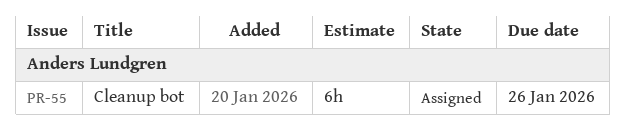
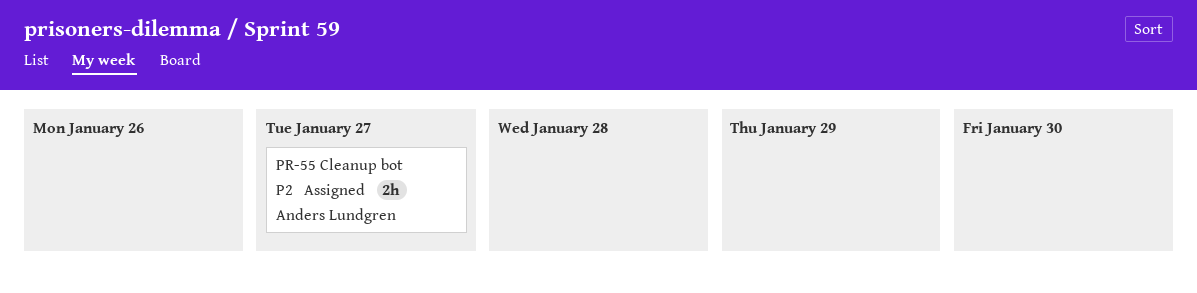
PR-55, estimate: 6h -> 2h
PR-55, due: Jan 26 -> Jan 27

